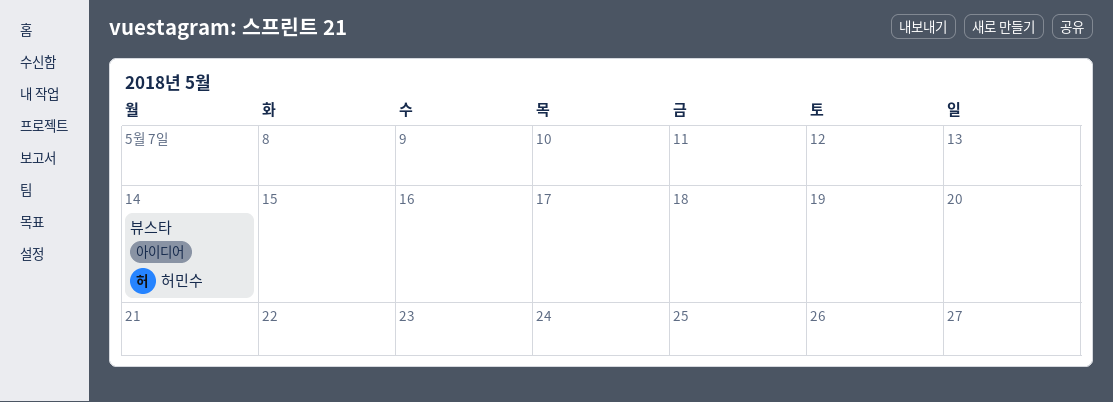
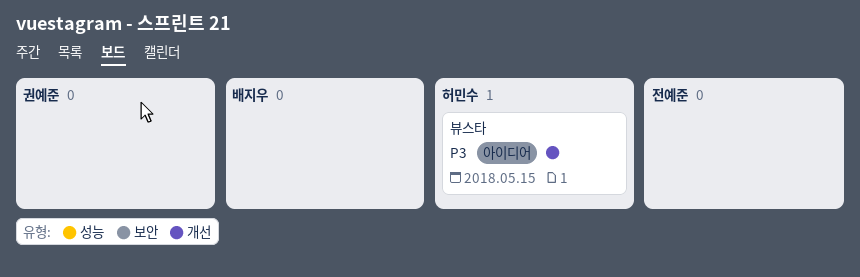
뷰스타, due: May 14 -> May 15

